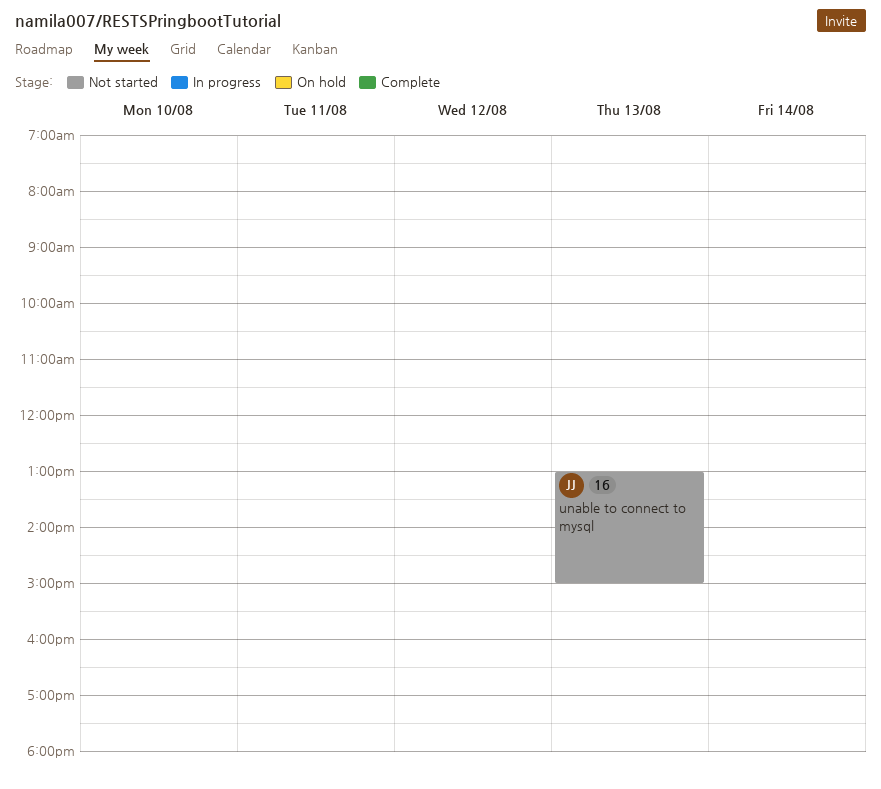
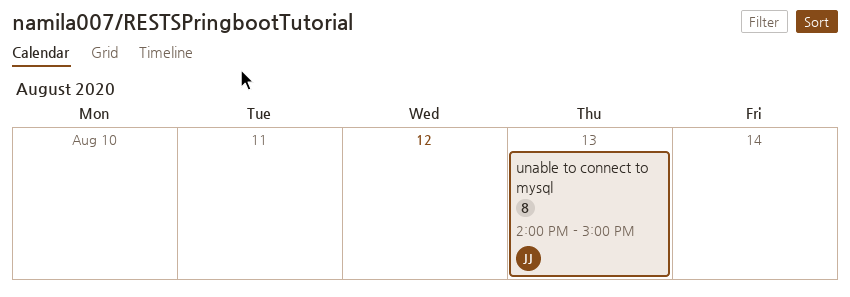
unable to connect to mysql, estimate: 16 -> 8
unable to connect to mysql, begins: 13:00 -> 14:00

